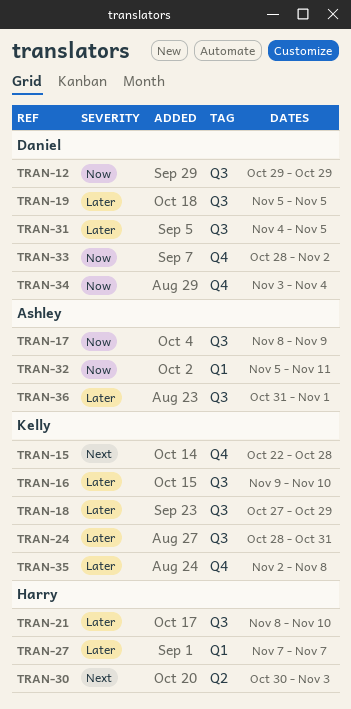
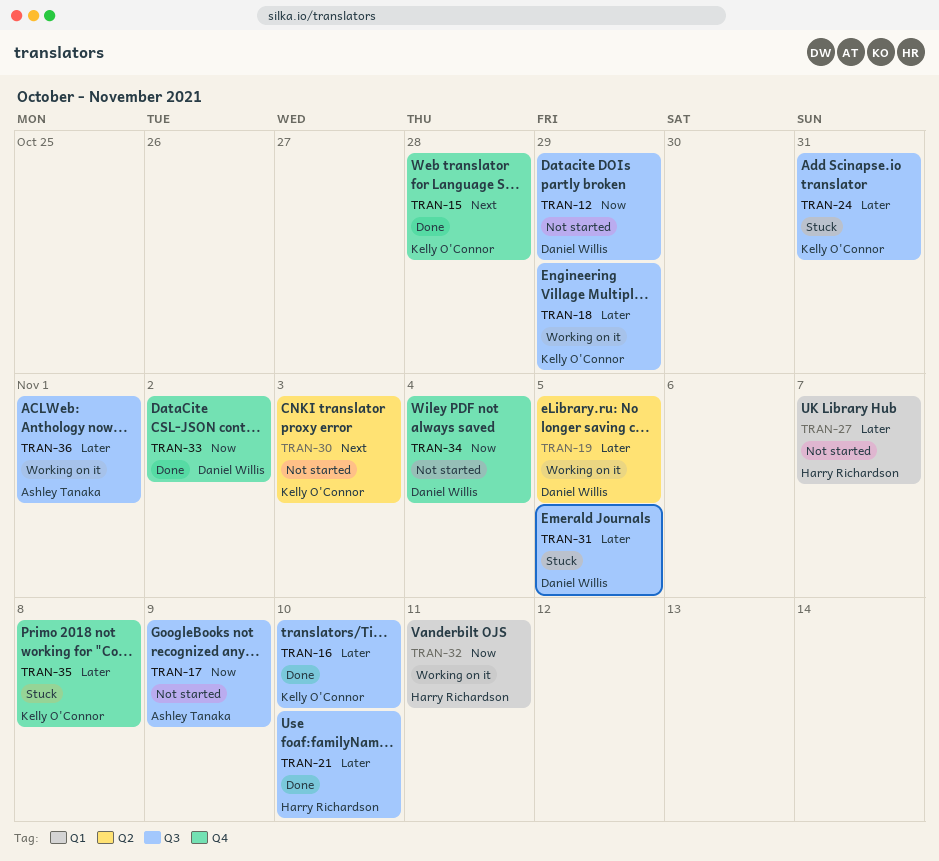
TRAN-19, label: Q3 -> Q2
TRAN-30, owner: Harry Richardson -> Kelly O'Connor
TRAN-32, owner: Ashley Tanaka -> Harry Richardson

